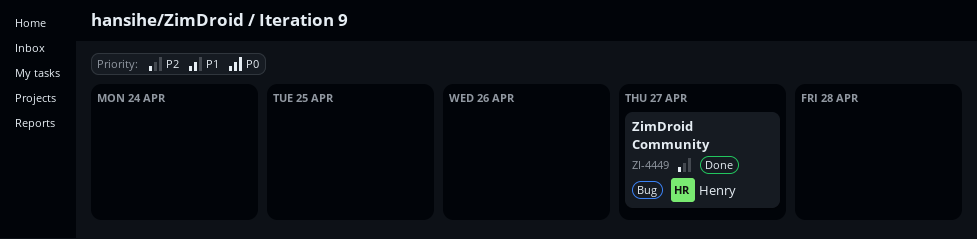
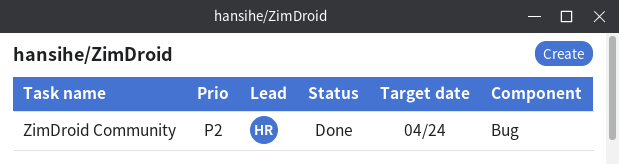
ZimDroid Community, due: Apr 27 -> Apr 24

